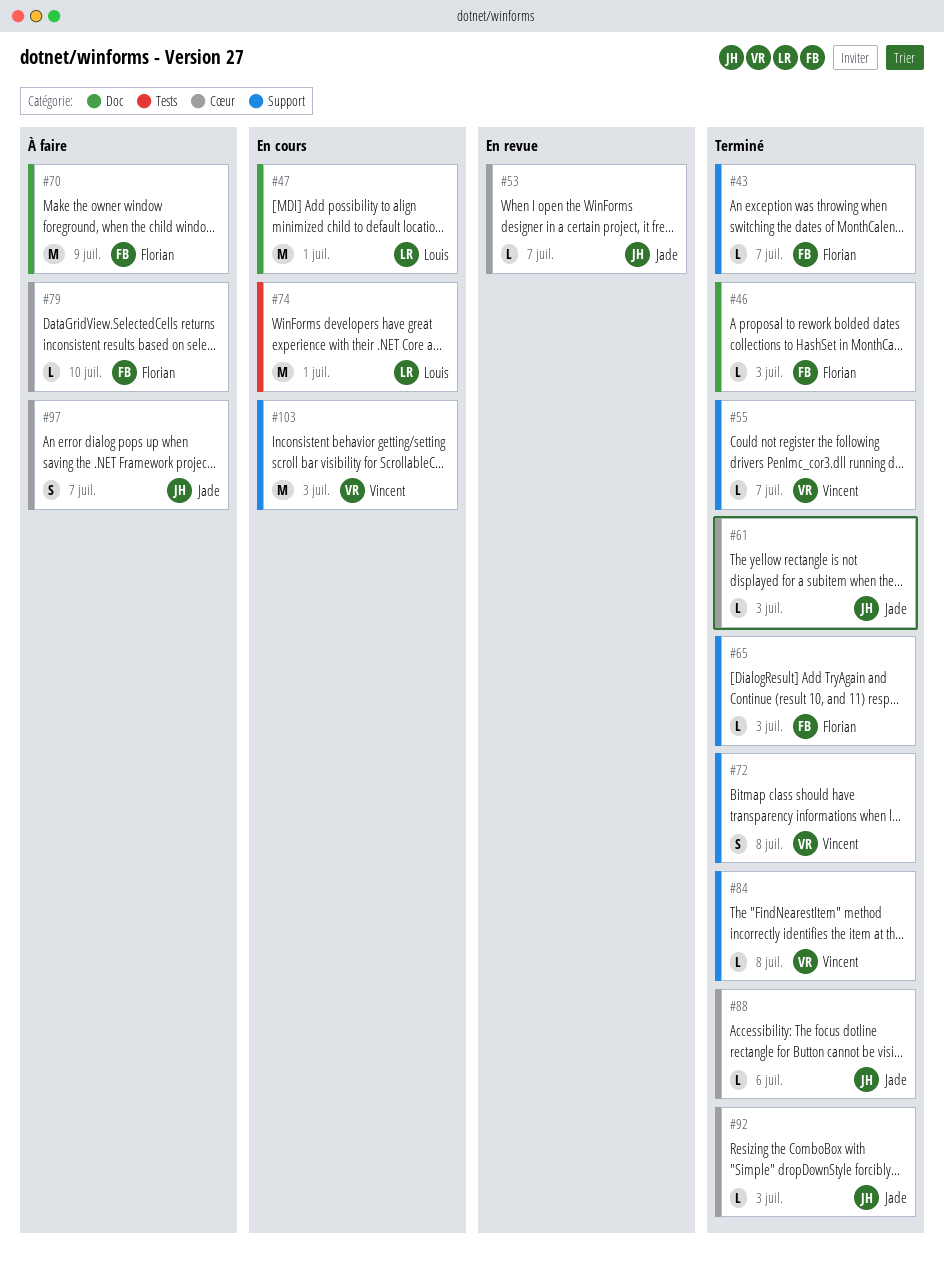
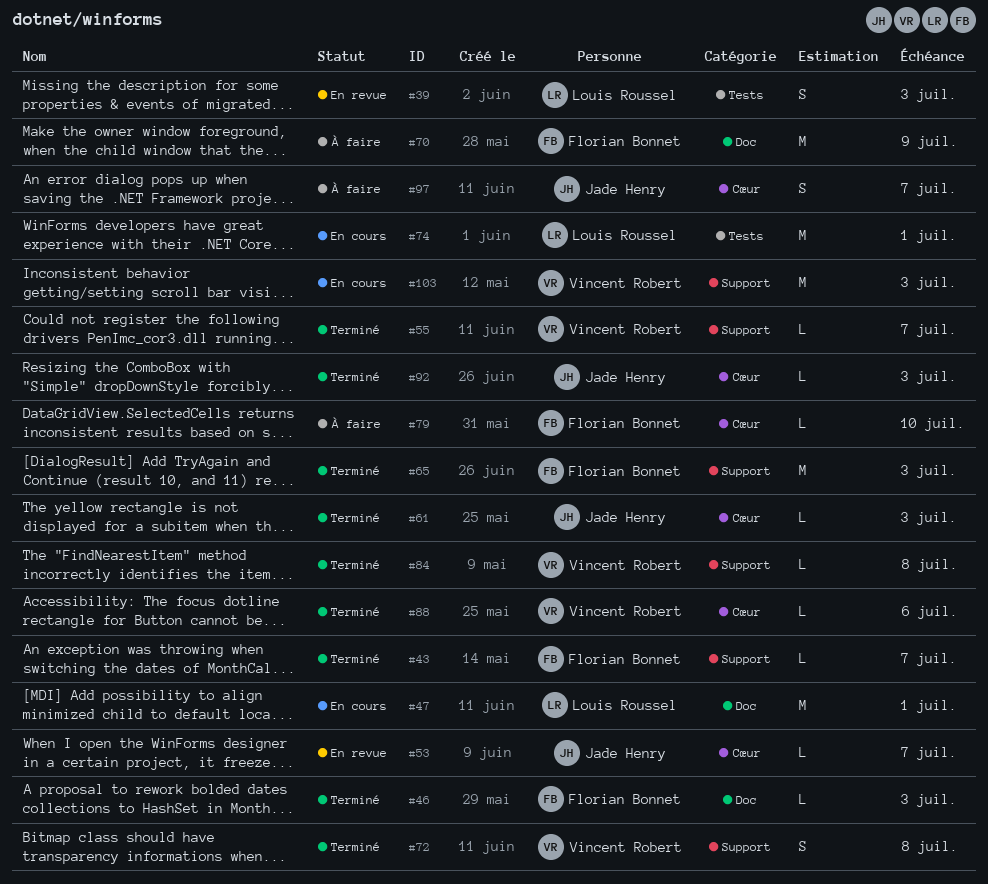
#39: none -> present
#65, estimate: L -> M
#88, owner: Jade Henry -> Vincent Robert

